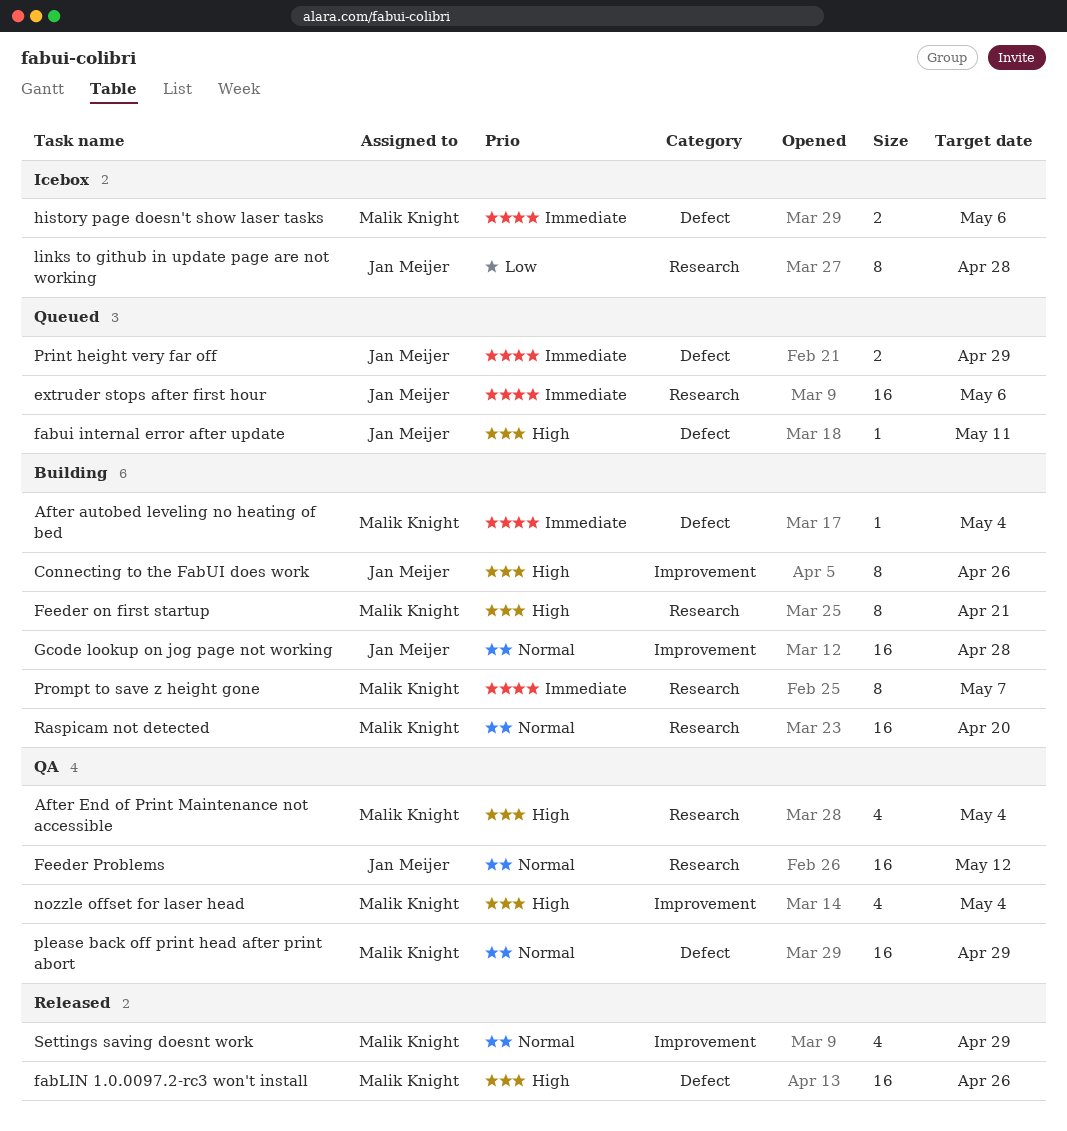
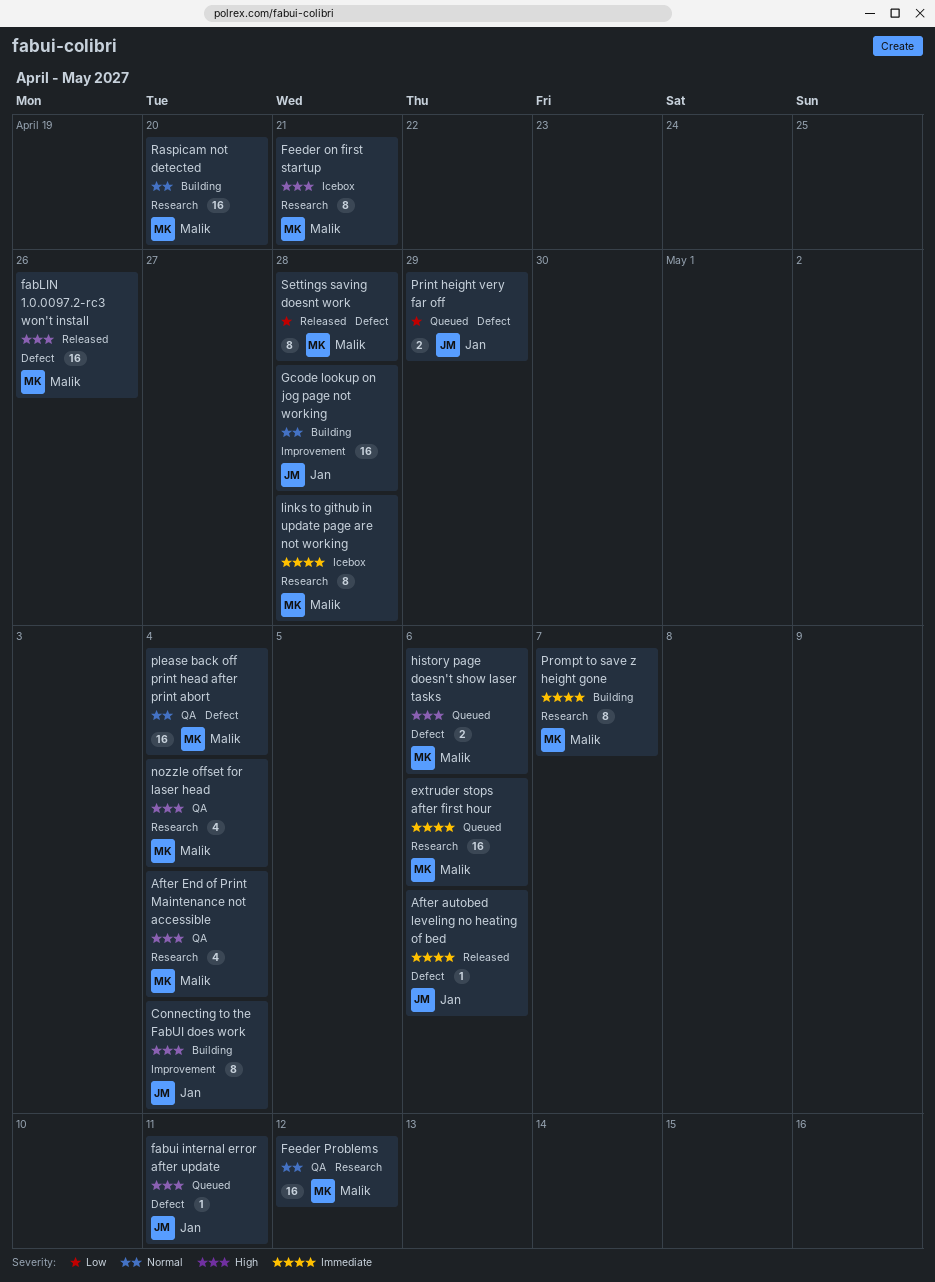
After autobed leveling no heating of bed, status: Building -> Released
After autobed leveling no heating of bed, owner: Malik Knight -> Jan Meijer
After autobed leveling no heating of bed, due: May 4 -> May 6
Connecting to the FabUI does work, due: Apr 26 -> May 4
extruder stops after first hour, owner: Jan Meijer -> Malik Knight
Feeder on first startup, status: Building -> Icebox
Feeder Problems, owner: Jan Meijer -> Malik Knight
history page doesn't show laser tasks, status: Icebox -> Queued
history page doesn't show laser tasks, priority: Immediate -> High
links to github in update page are not working, owner: Jan Meijer -> Malik Knight
links to github in update page are not working, priority: Low -> Immediate
nozzle offset for laser head, label: Improvement -> Research
please back off print head after print abort, due: Apr 29 -> May 4
Print height very far off, priority: Immediate -> Low
Settings saving doesnt work, priority: Normal -> Low
Settings saving doesnt work, label: Improvement -> Defect
Settings saving doesnt work, estimate: 4 -> 8
Settings saving doesnt work, due: Apr 29 -> Apr 28

